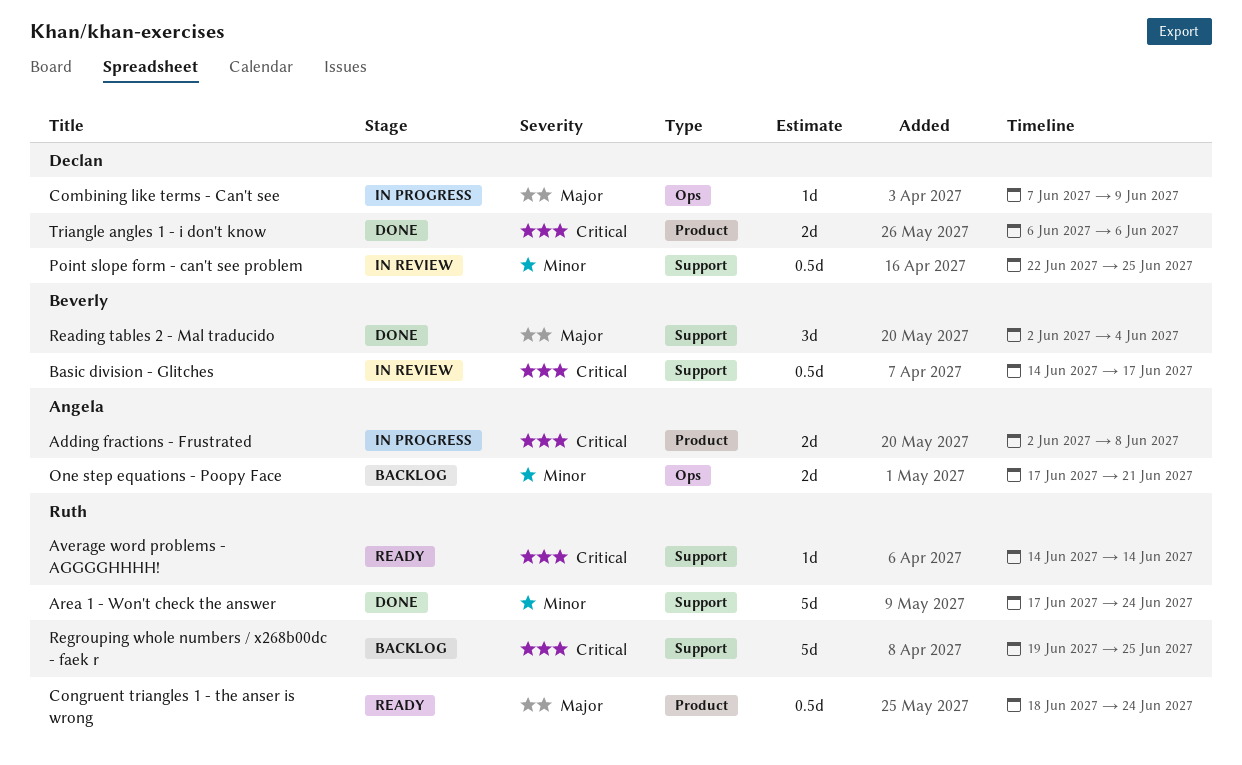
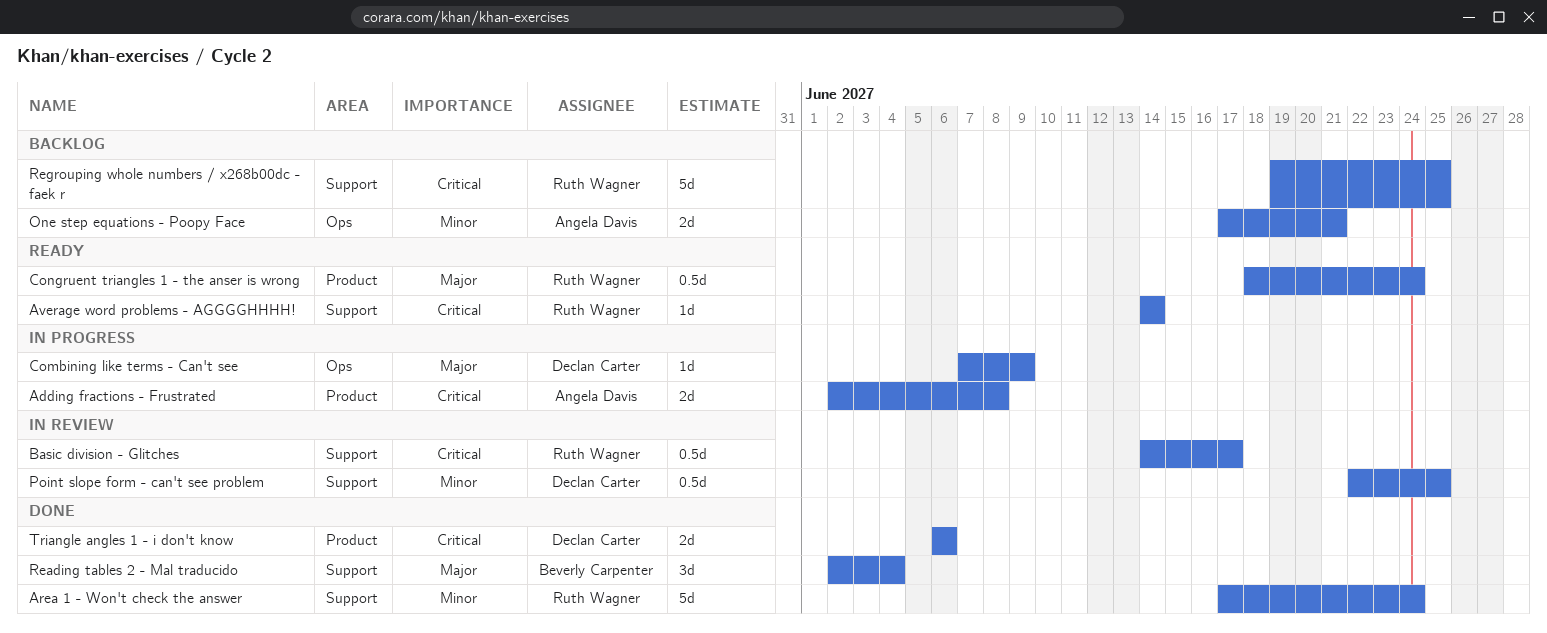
Basic division - Glitches, owner: Beverly Carpenter -> Ruth Wagner

